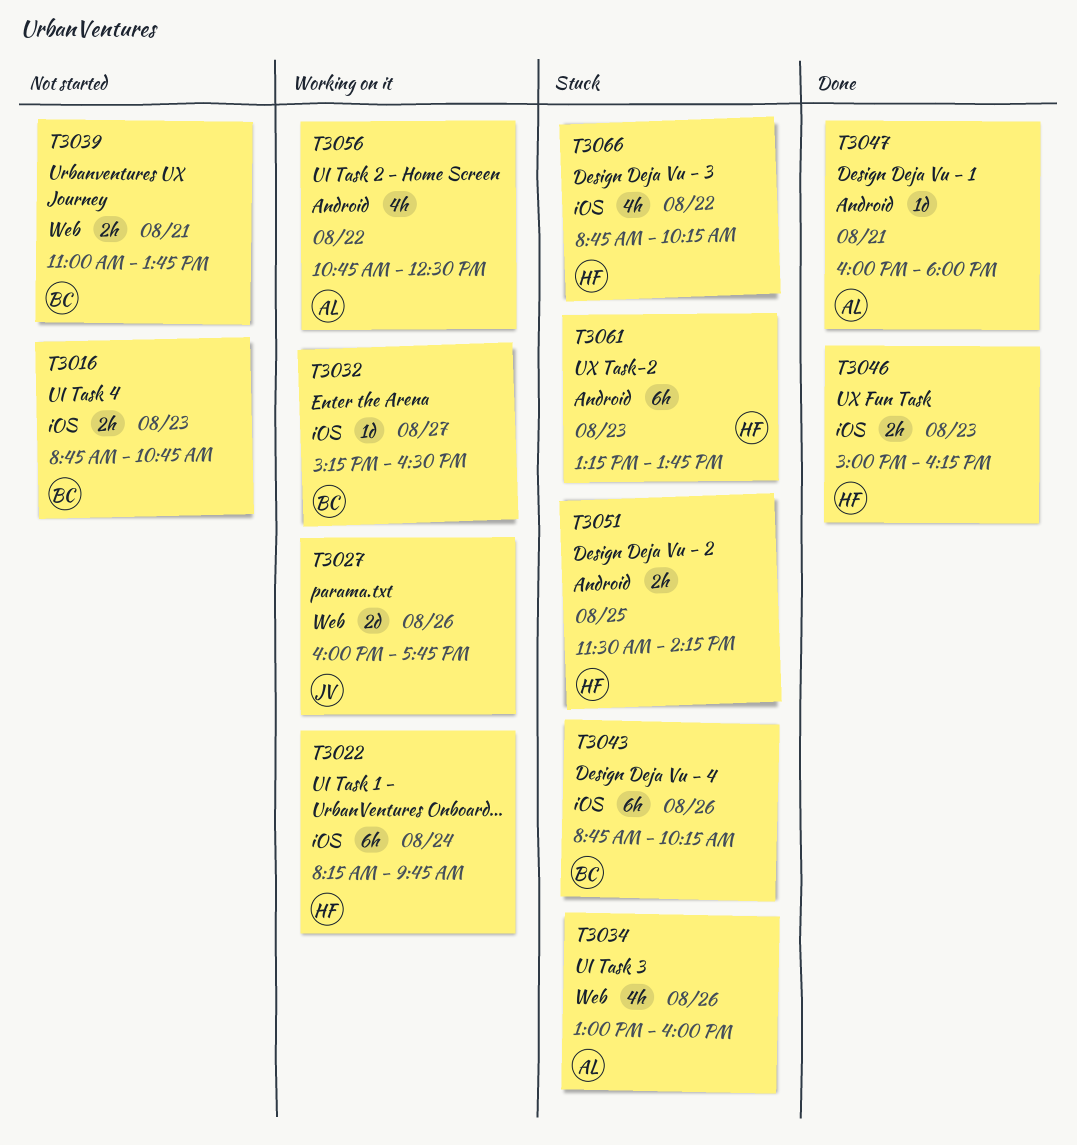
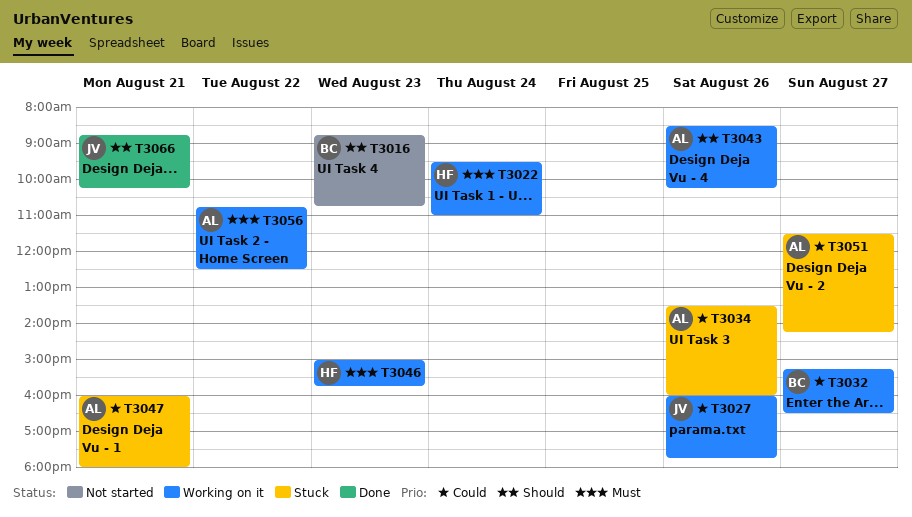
T3022, begins: 08:15 -> 09:30
T3022, ends: 09:45 -> 11:00
T3034, begins: 13:00 -> 13:30
T3039: present -> none
T3043, status: Stuck -> Working on it
T3043, owner: BC -> AL
T3043, begins: 08:45 -> 08:30
T3046, status: Done -> Working on it
T3046, ends: 16:15 -> 15:45
T3047, status: Done -> Stuck
T3051, owner: HF -> AL
T3051, day: Aug 25 -> Aug 27
T3061: present -> none
T3066, status: Stuck -> Done
T3066, owner: HF -> JV
T3066, day: Aug 22 -> Aug 21

